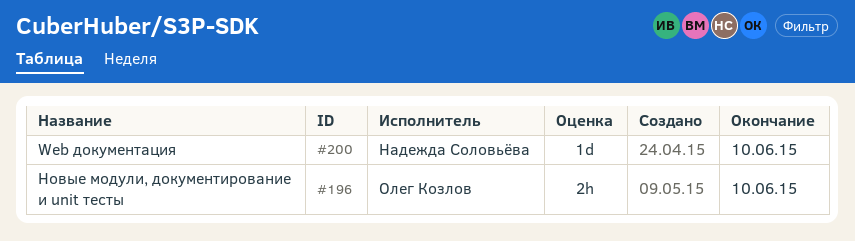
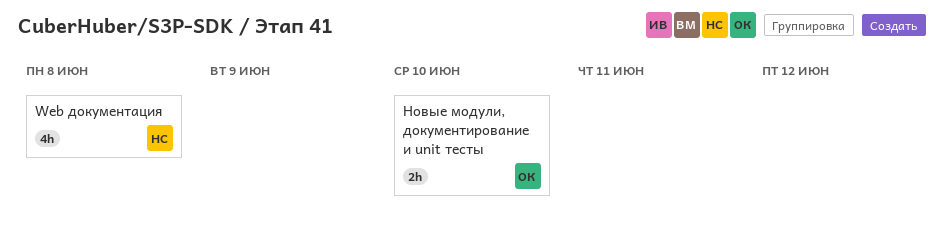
Web документация, estimate: 1d -> 4h
Web документация, due: Jun 10 -> Jun 8

